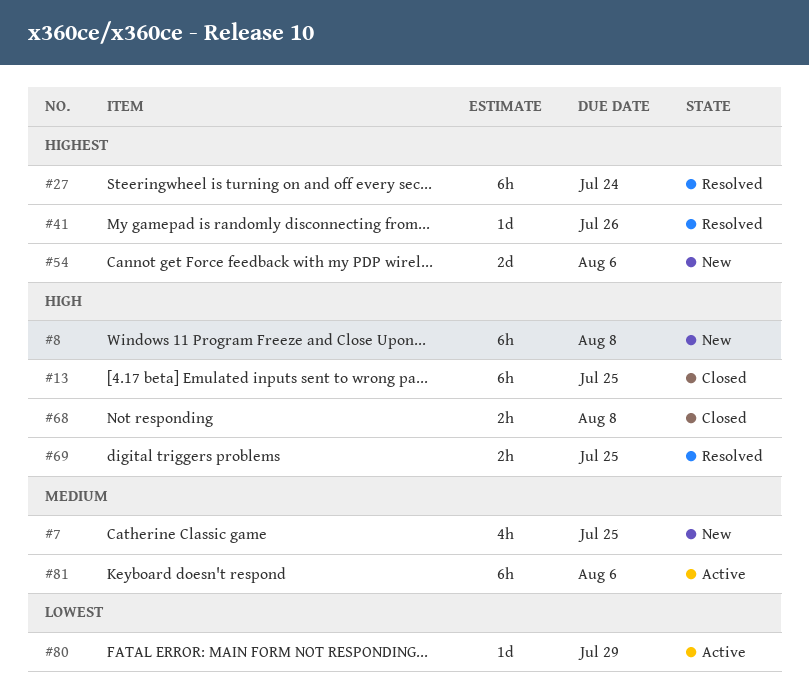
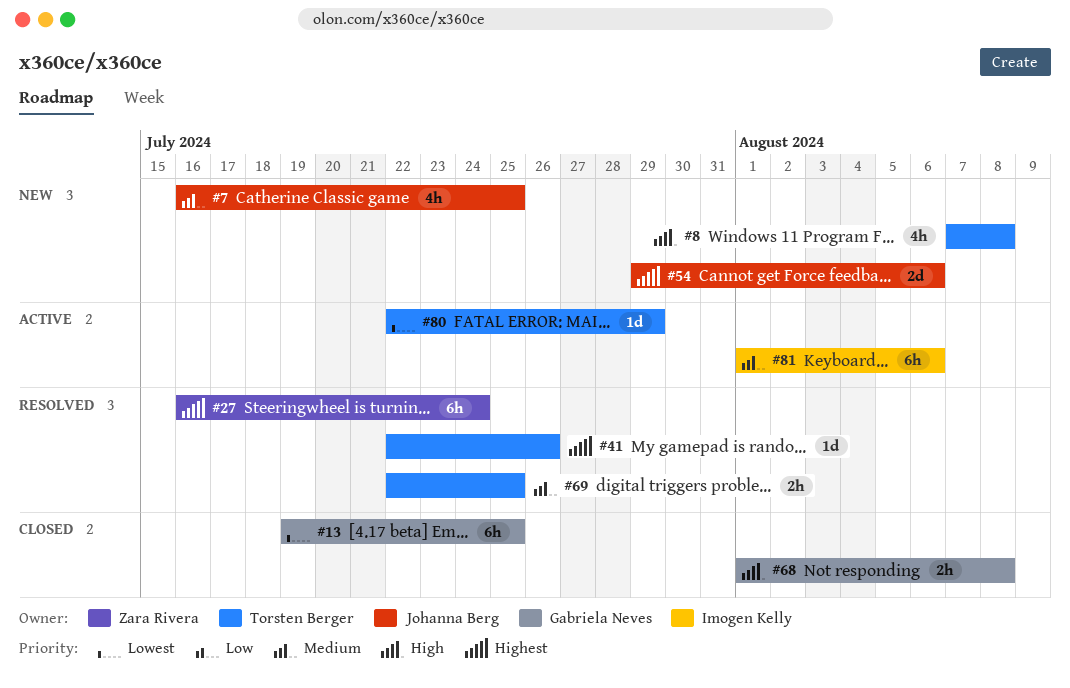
#8, estimate: 6h -> 4h
#13, priority: High -> Lowest
#69, priority: High -> Medium

